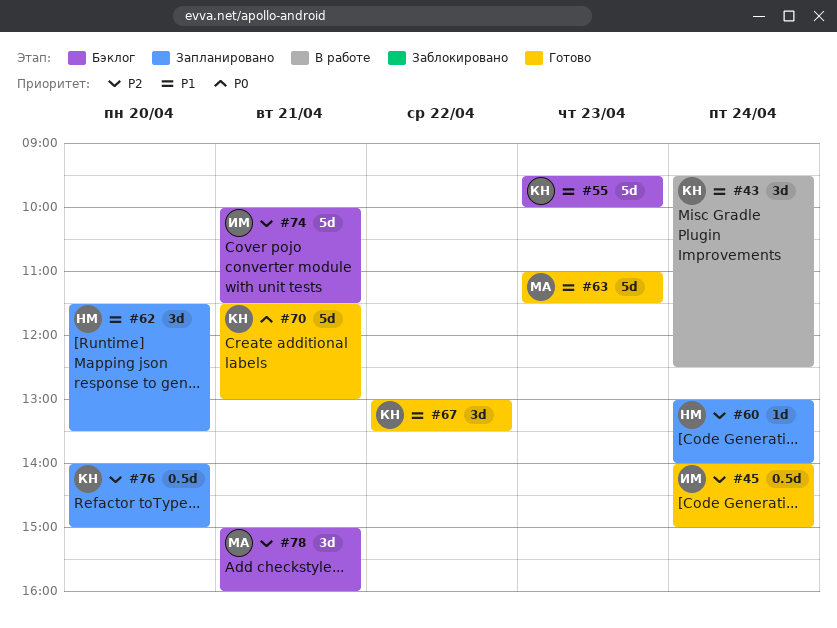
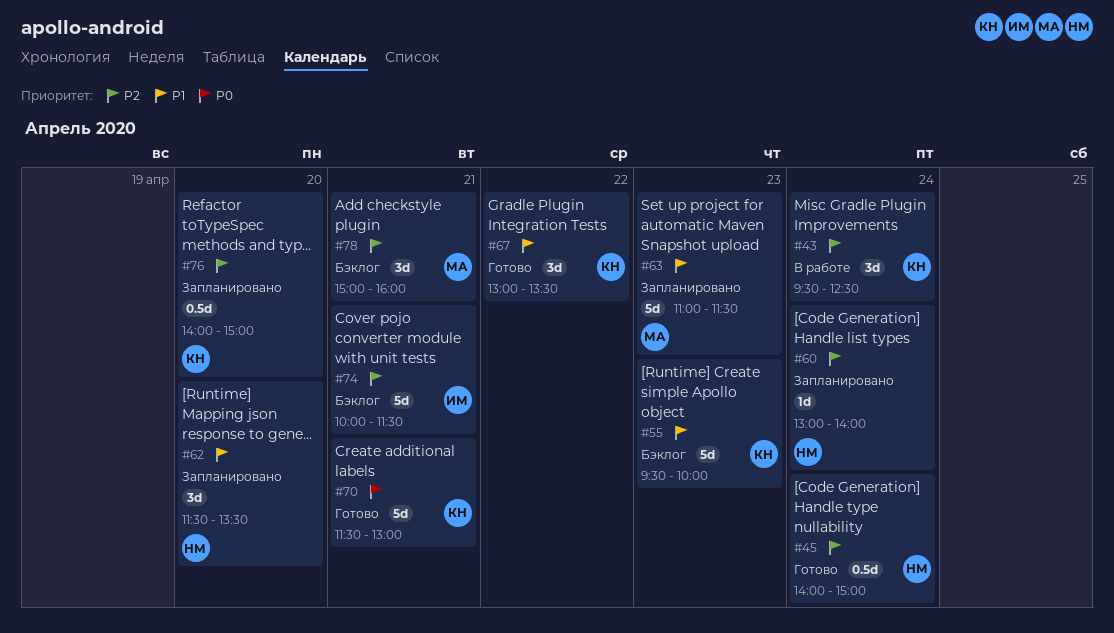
#43, priority: P1 -> P2
#45, owner: ИМ -> НМ
#63, status: Готово -> Запланировано

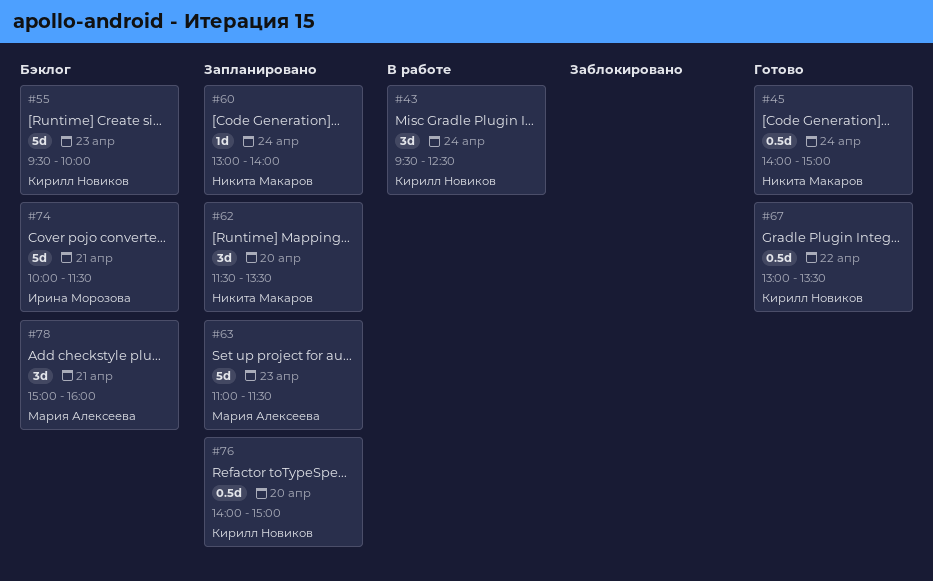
#67, estimate: 3d -> 0.5d
#70: present -> none

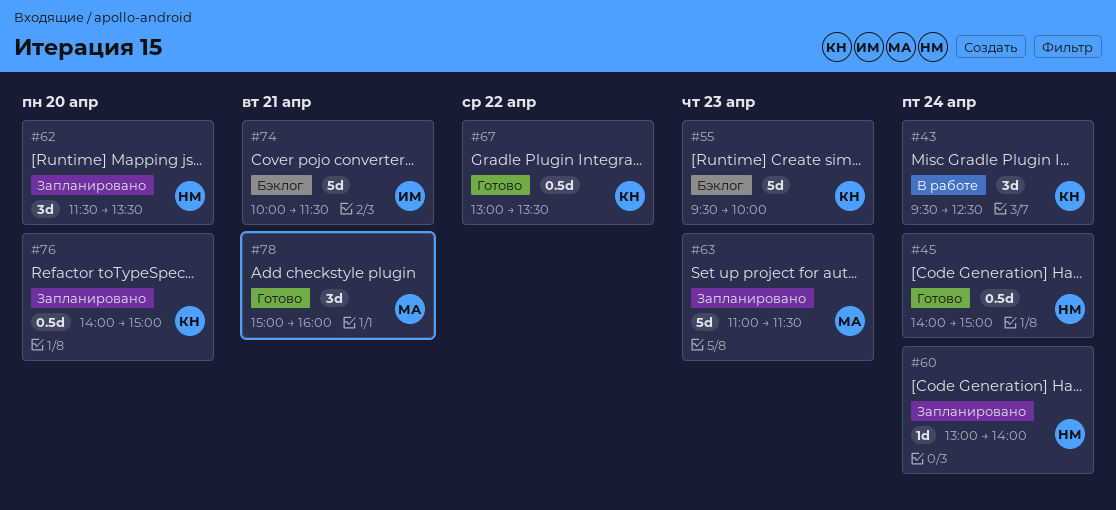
#78, status: Бэклог -> Готово

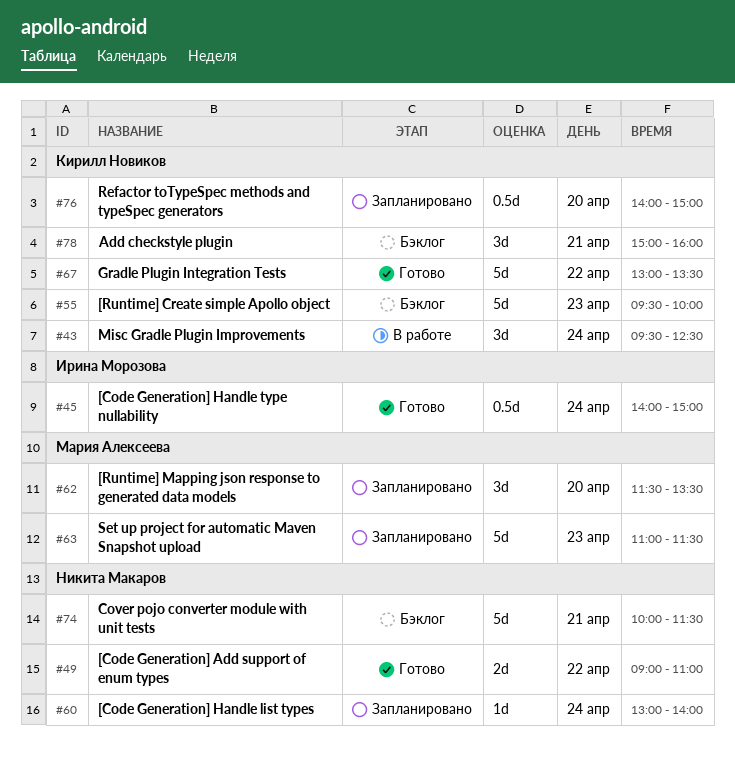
#45, owner: Никита Макаров -> Ирина Морозова
#49: none -> present
#62, owner: Никита Макаров -> Мария Алексеева
#67, estimate: 0.5d -> 5d
#74, owner: Ирина Морозова -> Никита Макаров
#78, status: Готово -> Бэклог
#78, owner: Мария Алексеева -> Кирилл Новиков

